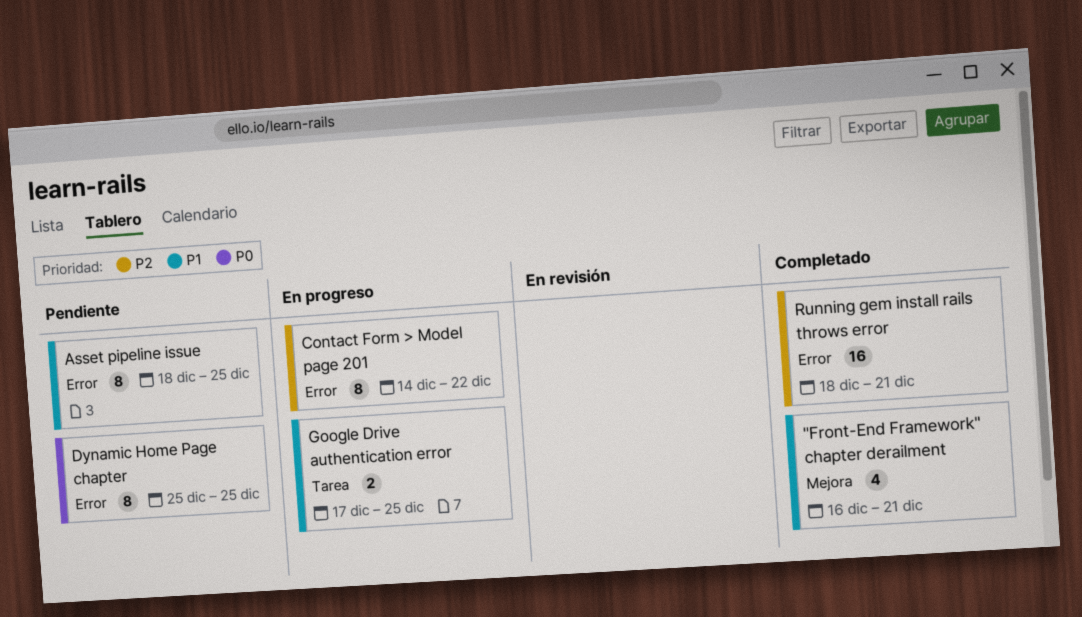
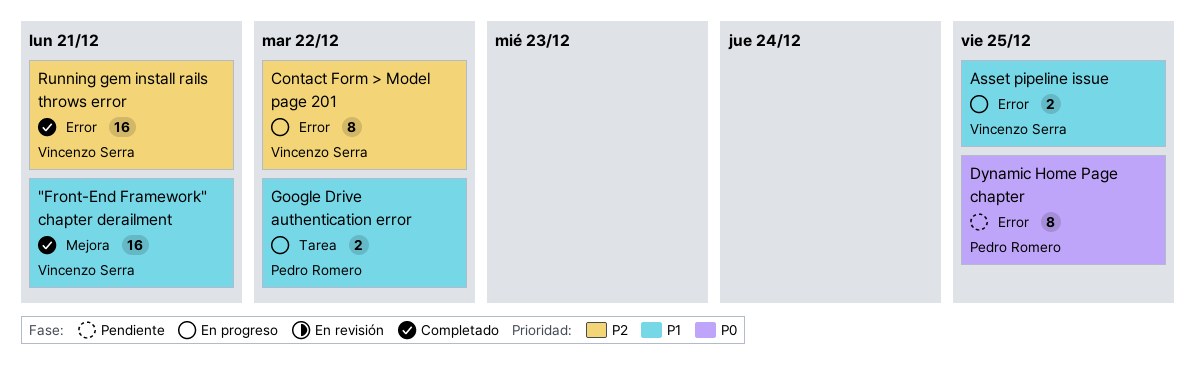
"Front-End Framework" chapter derailment, estimate: 4 -> 16
Asset pipeline issue, status: Pendiente -> En progreso
Asset pipeline issue, estimate: 8 -> 2
Google Drive authentication error, due: Dec 25 -> Dec 22

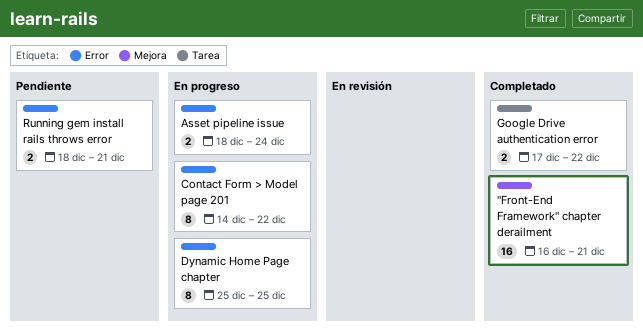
Asset pipeline issue, due: Dec 25 -> Dec 24
Dynamic Home Page chapter, status: Pendiente -> En progreso
Google Drive authentication error, status: En progreso -> Completado
Running gem install rails throws error, status: Completado -> Pendiente
Running gem install rails throws error, estimate: 16 -> 2

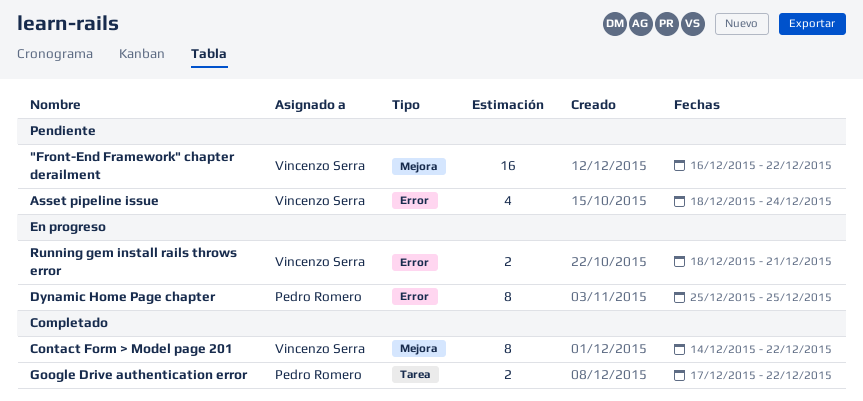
"Front-End Framework" chapter derailment, status: Completado -> Pendiente
"Front-End Framework" chapter derailment, due: Dec 21 -> Dec 22
Asset pipeline issue, status: En progreso -> Pendiente
Asset pipeline issue, estimate: 2 -> 4
Contact Form > Model page 201, status: En progreso -> Completado
Contact Form > Model page 201, label: Error -> Mejora
Running gem install rails throws error, status: Pendiente -> En progreso

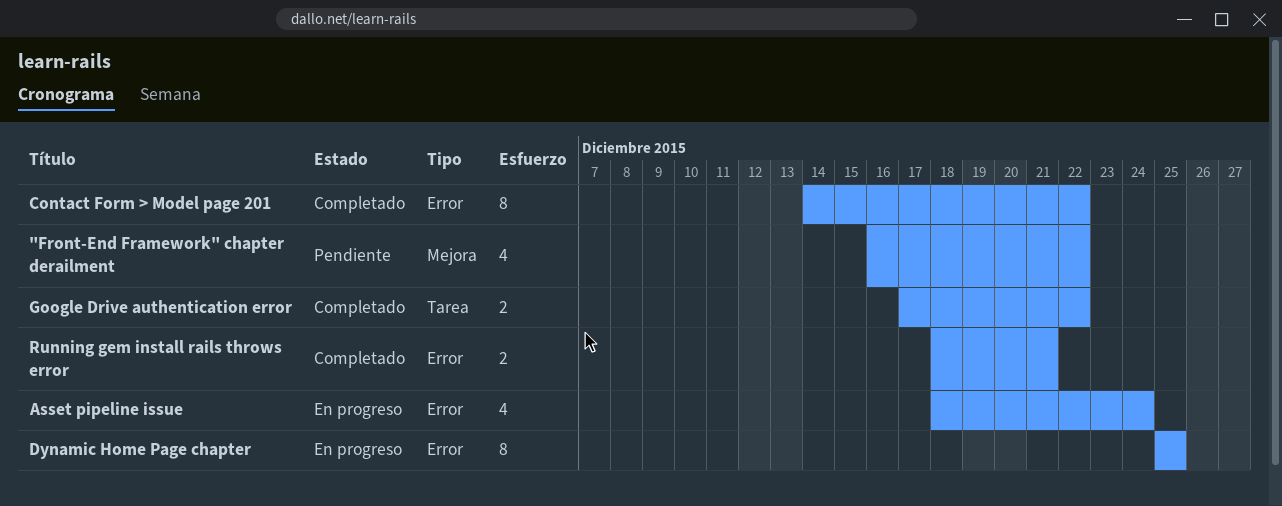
"Front-End Framework" chapter derailment, estimate: 16 -> 4
Asset pipeline issue, status: Pendiente -> En progreso
Contact Form > Model page 201, label: Mejora -> Error
Running gem install rails throws error, status: En progreso -> Completado

